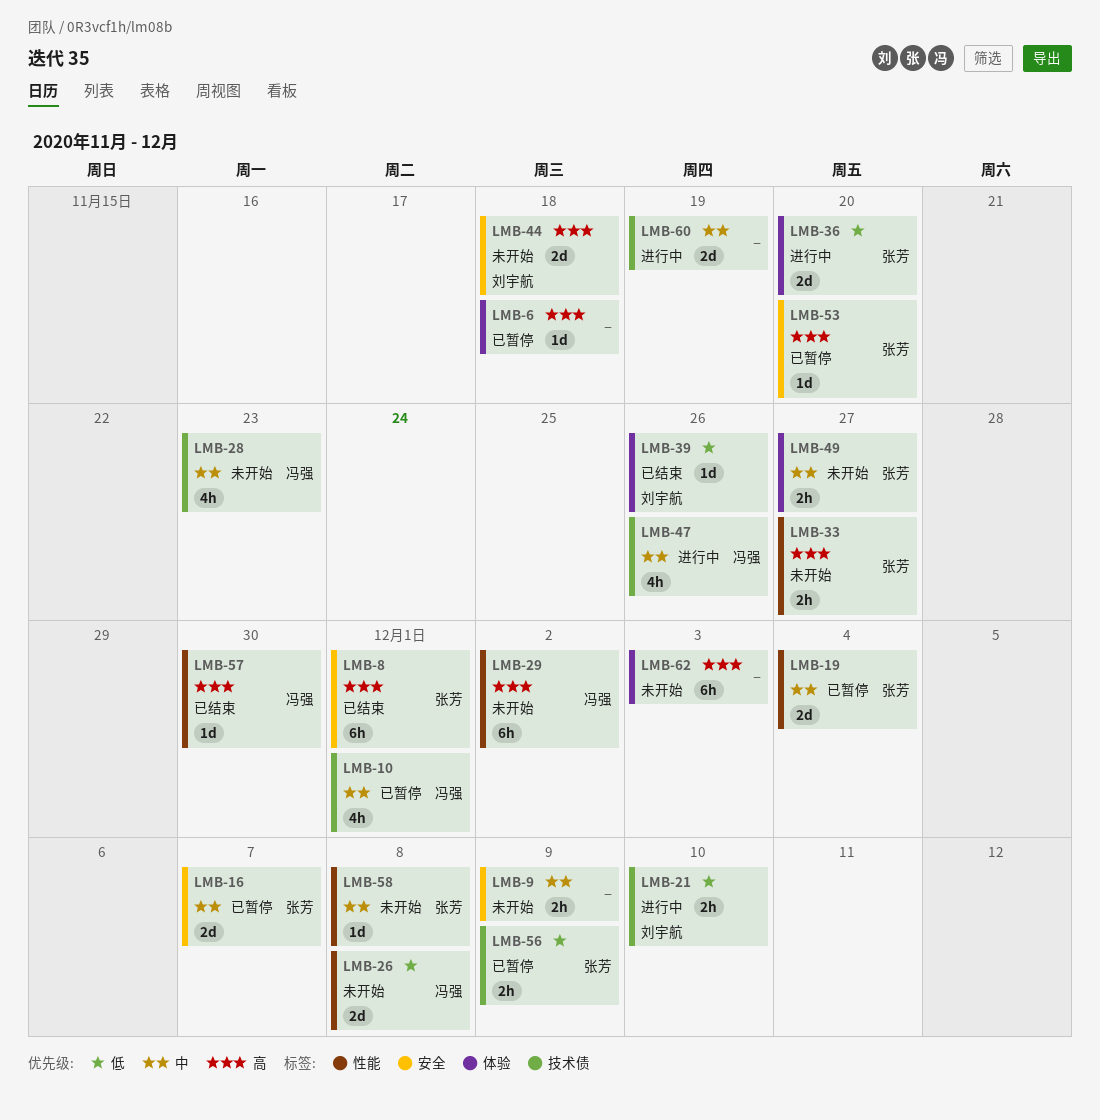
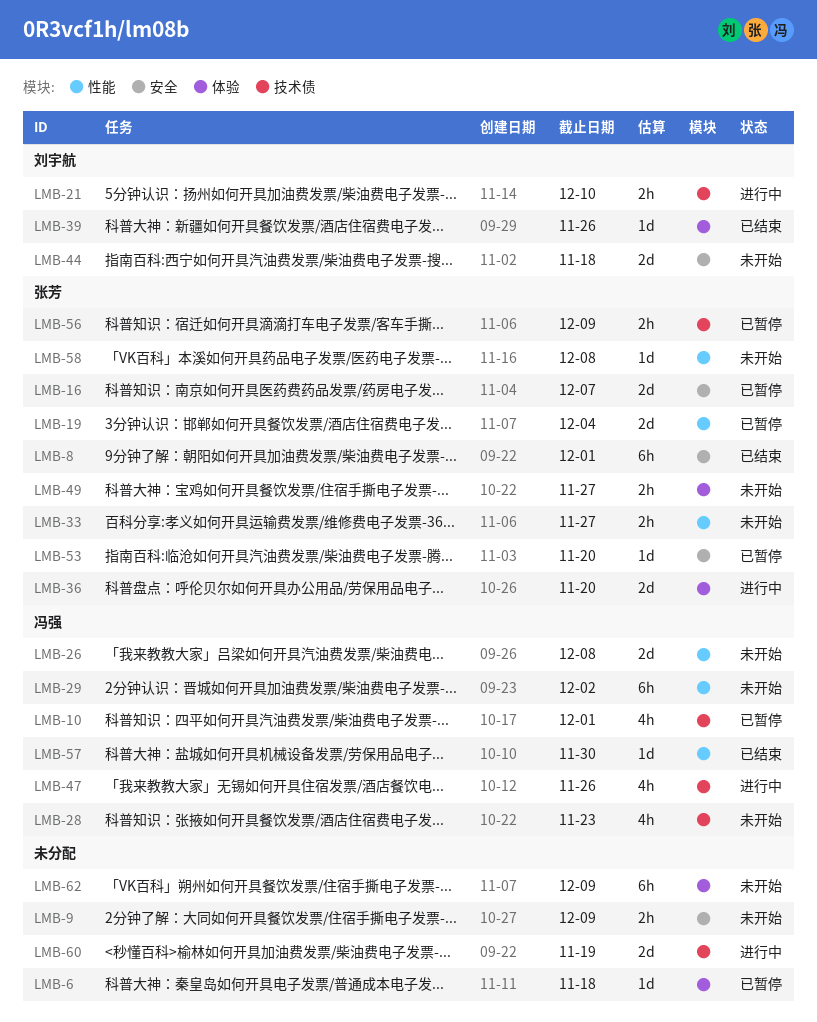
LMB-62, due: Dec 3 -> Dec 9

